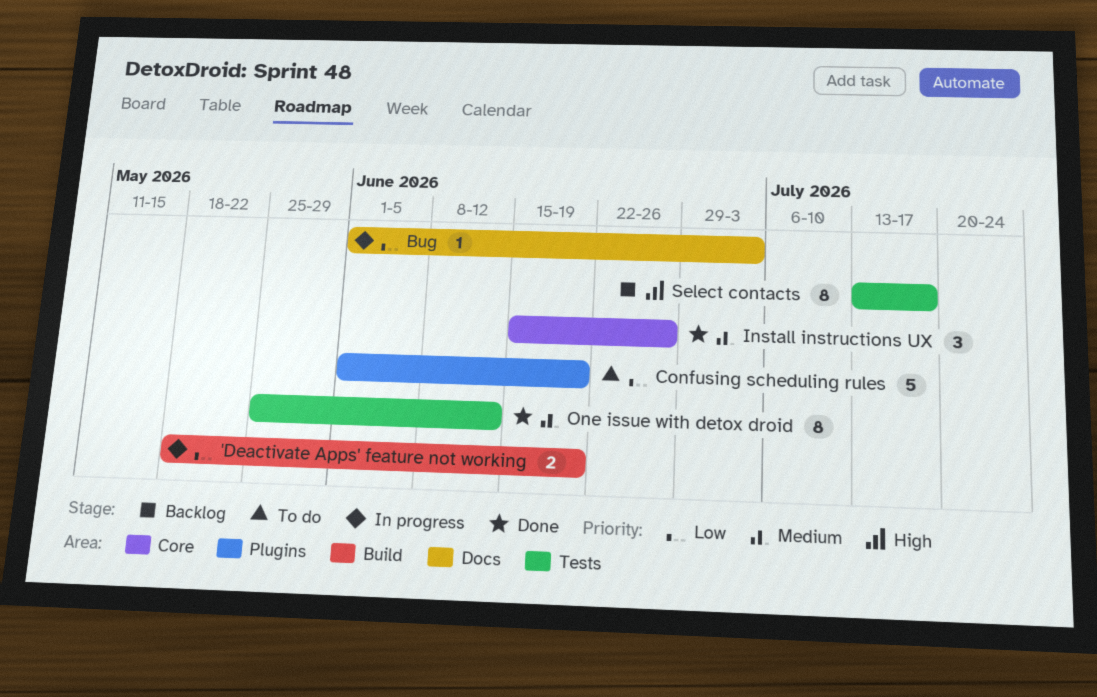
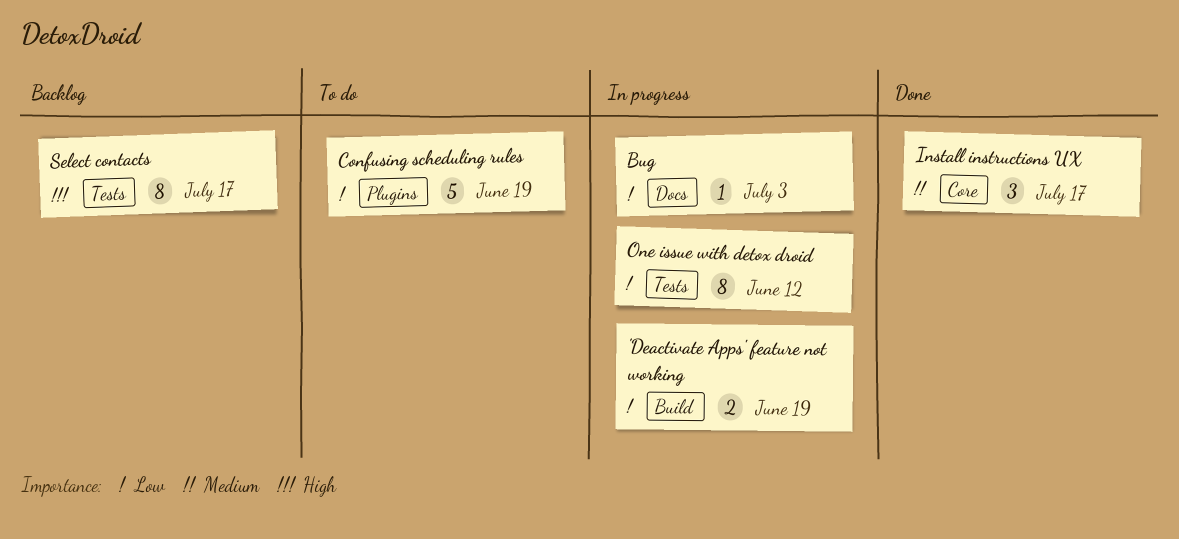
Install instructions UX, due: Jun 26 -> Jul 17
One issue with detox droid, status: Done -> In progress
One issue with detox droid, priority: Medium -> Low

